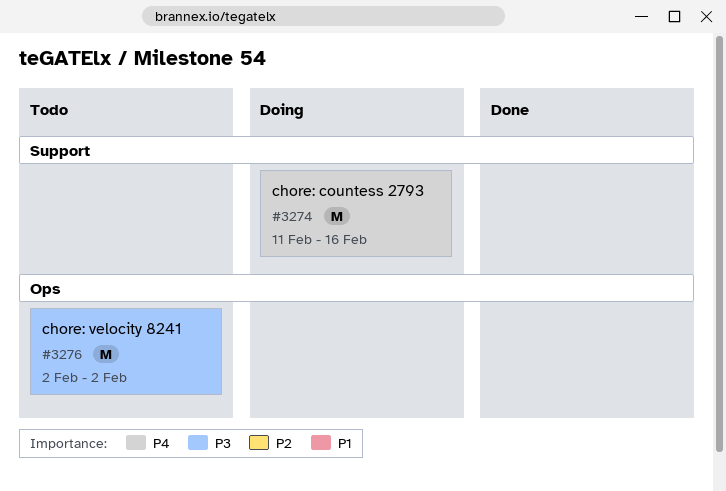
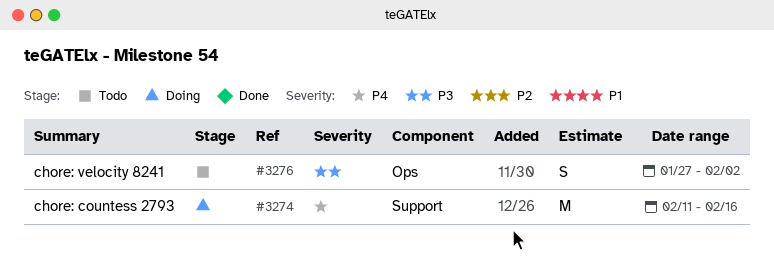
#3276, estimate: M -> S
#3276, start: Feb 2 -> Jan 27

